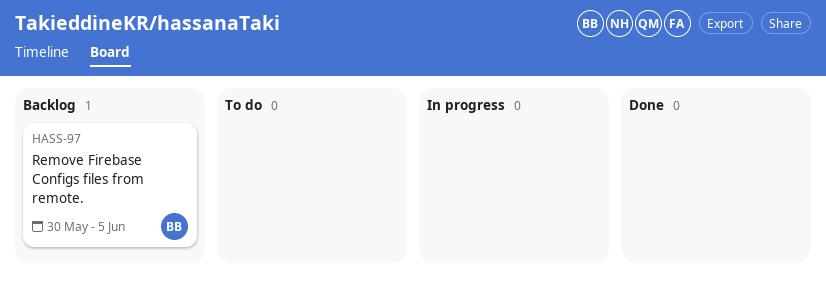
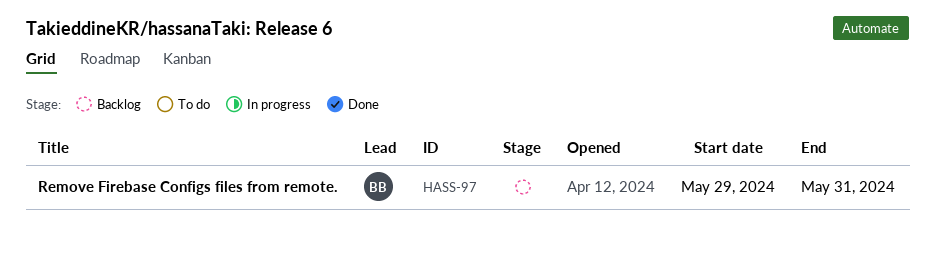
HASS-97, start: May 30 -> May 29
HASS-97, due: Jun 5 -> May 31

